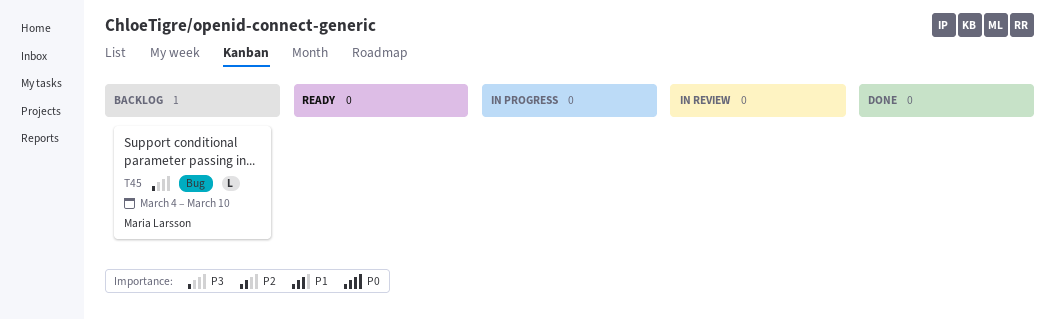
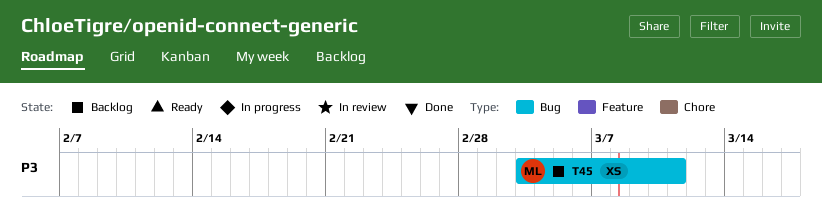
T45, estimate: L -> XS
T45, start: Mar 4 -> Mar 3
T45, due: Mar 10 -> Mar 11

